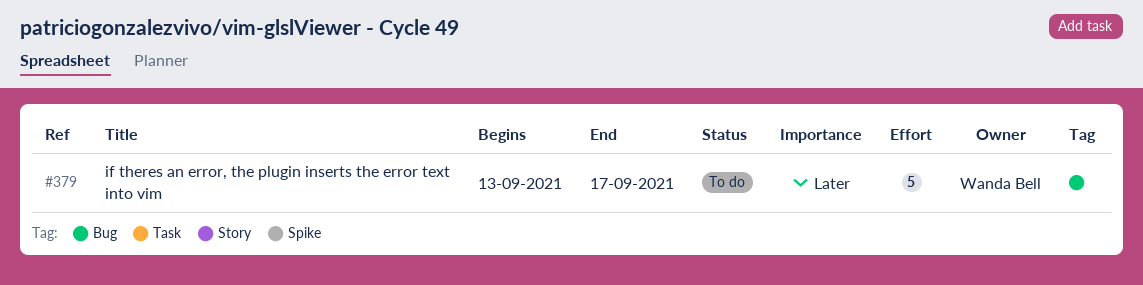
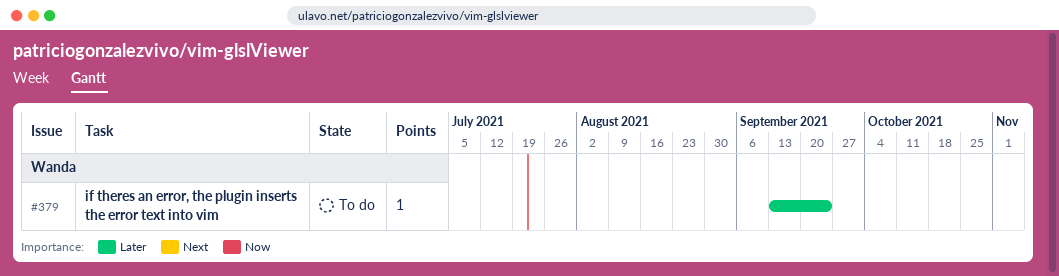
#379, estimate: 5 -> 1
#379, due: Sep 17 -> Sep 24

